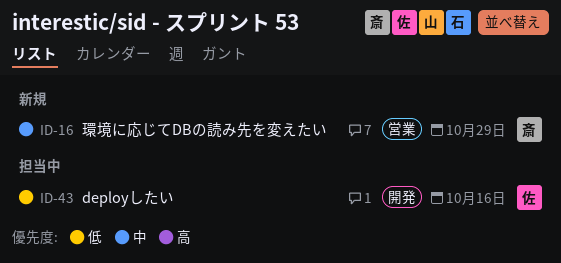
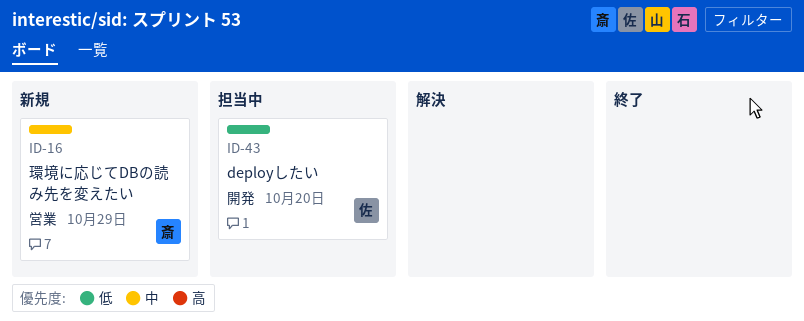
ID-43, due: Oct 16 -> Oct 20

